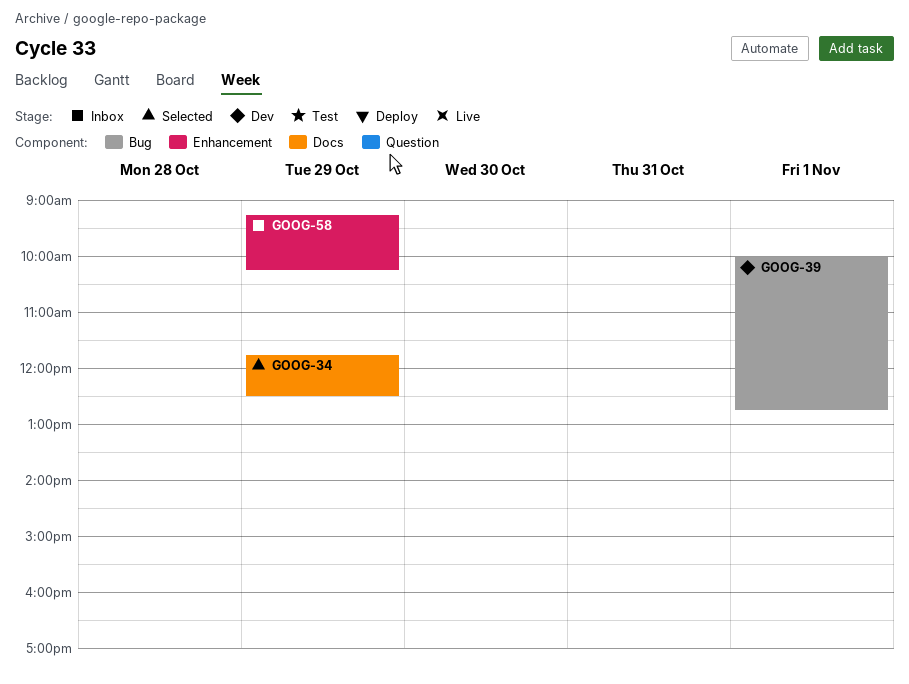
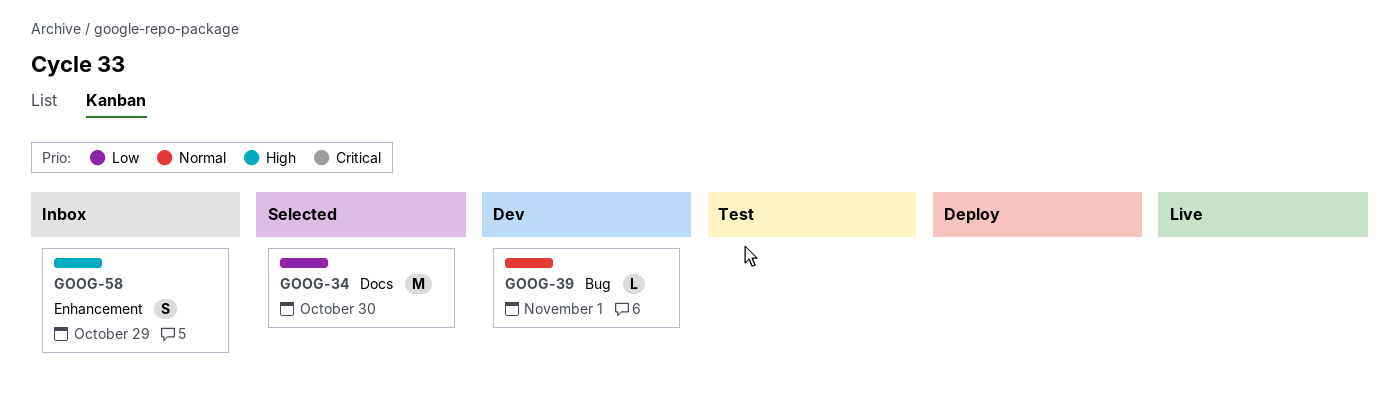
GOOG-34, day: Oct 29 -> Oct 30

